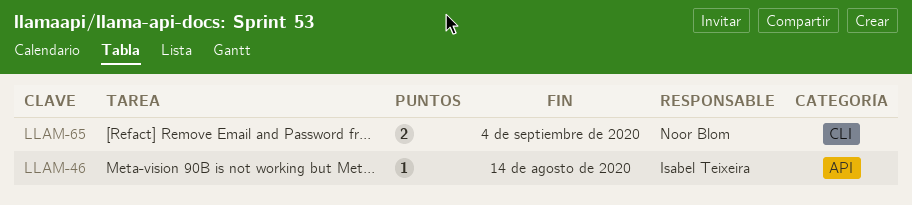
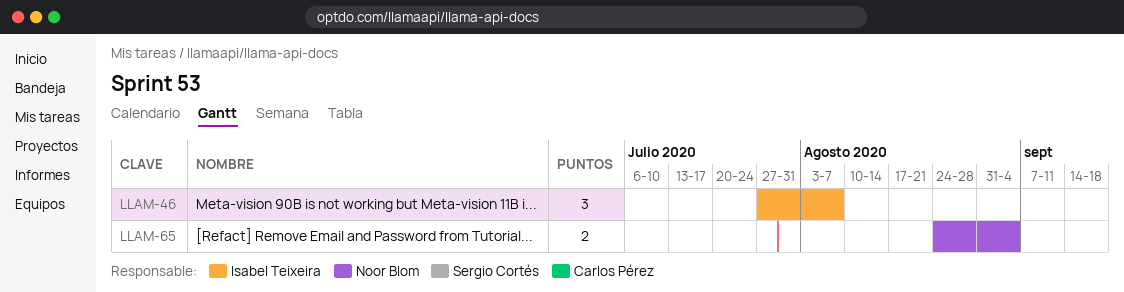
LLAM-46, estimate: 1 -> 3
LLAM-46, due: Aug 14 -> Aug 7

